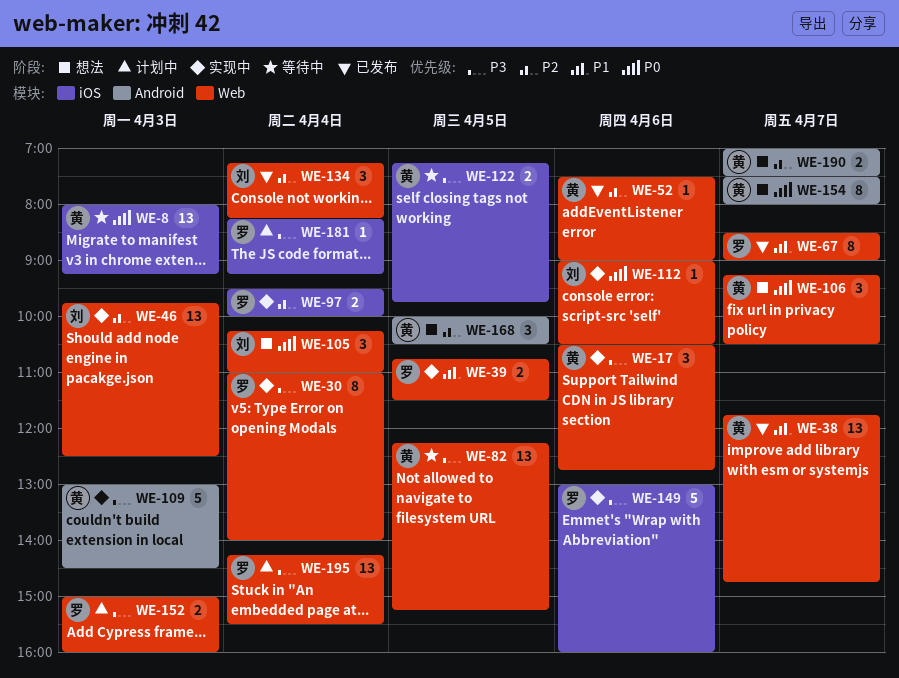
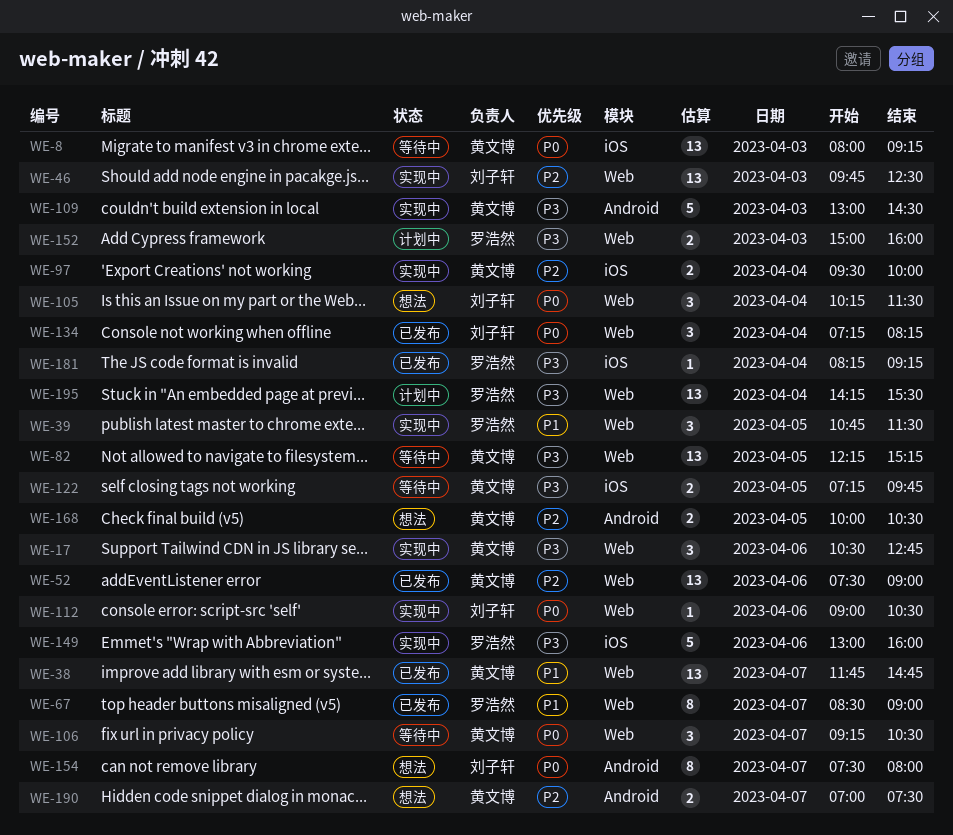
WE-30: present -> none
WE-39, estimate: 2 -> 3
WE-52, estimate: 1 -> 13
WE-97, owner: 罗浩然 -> 黄文博
WE-105, ends: 11:00 -> 11:30
WE-106, status: 想法 -> 等待中
WE-134, priority: P2 -> P0
WE-154, owner: 黄文博 -> 刘子轩
WE-168, estimate: 3 -> 2
WE-181, status: 计划中 -> 已发布

